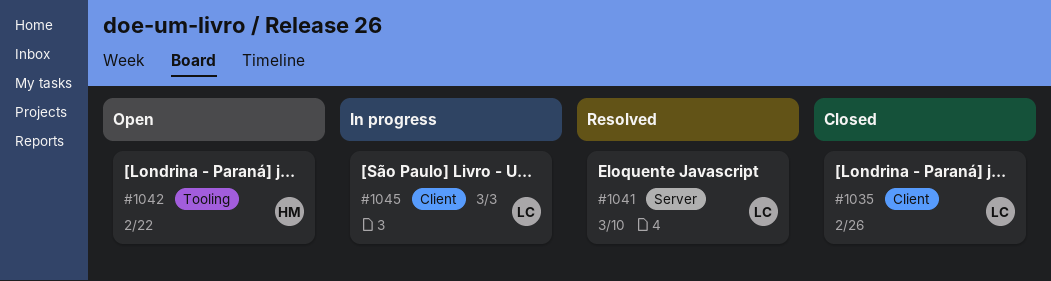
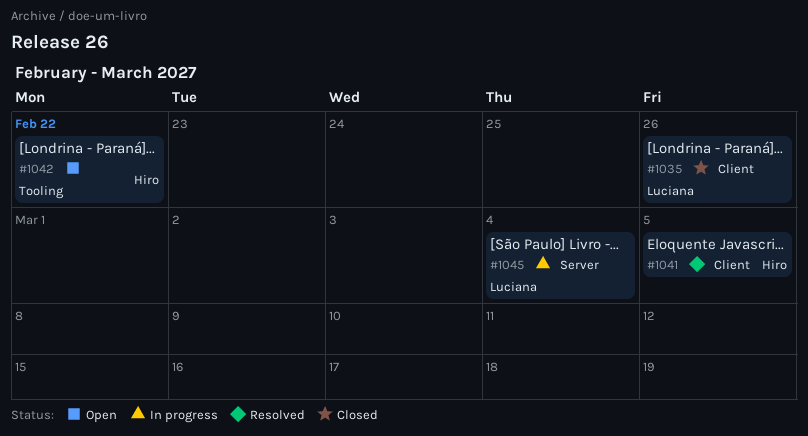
#1041, owner: Luciana -> Hiro
#1041, label: Server -> Client
#1041, due: Mar 10 -> Mar 5
#1045, label: Client -> Server
#1045, due: Mar 3 -> Mar 4

